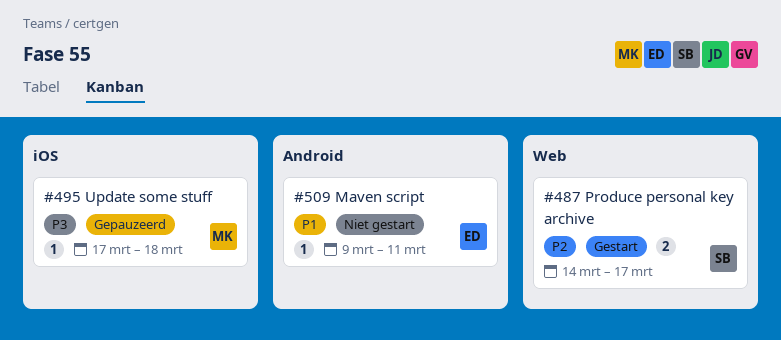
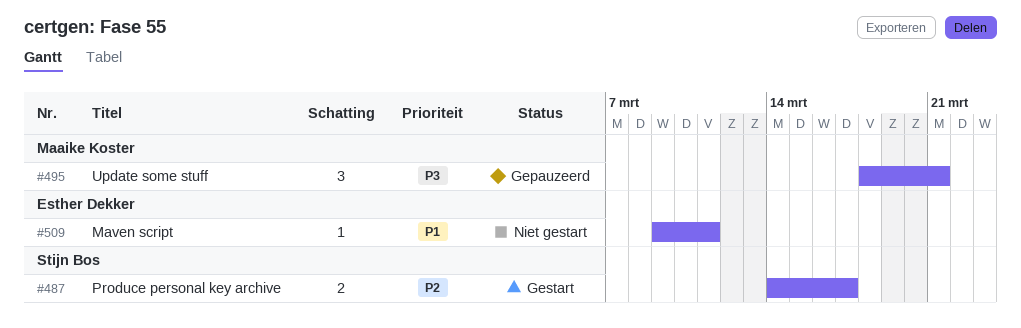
#495, estimate: 1 -> 3
#495, start: Mar 17 -> Mar 18
#495, due: Mar 18 -> Mar 21

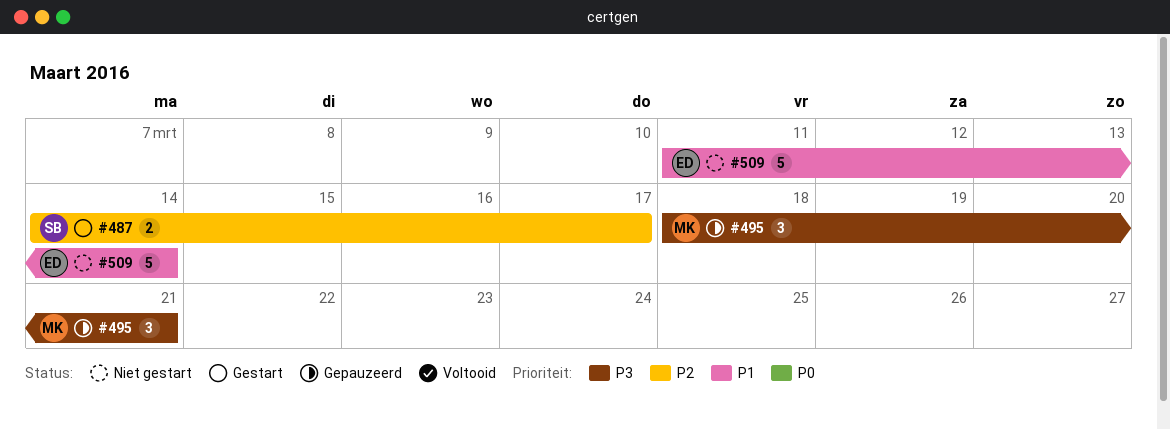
#509, estimate: 1 -> 5
#509, start: Mar 9 -> Mar 11
#509, due: Mar 11 -> Mar 14

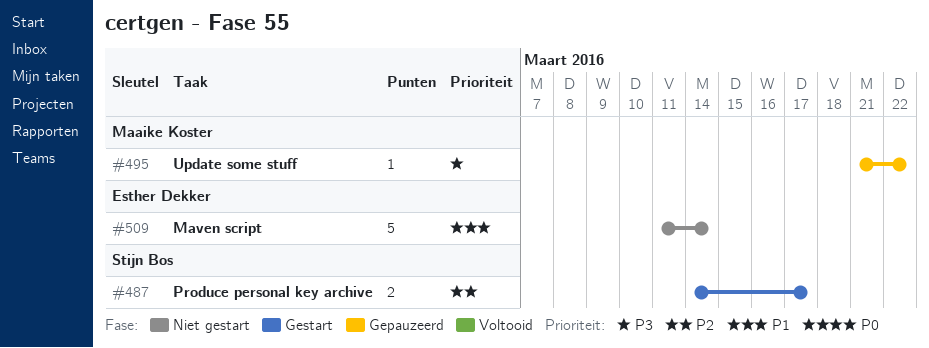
#495, estimate: 3 -> 1
#495, start: Mar 18 -> Mar 21
#495, due: Mar 21 -> Mar 22

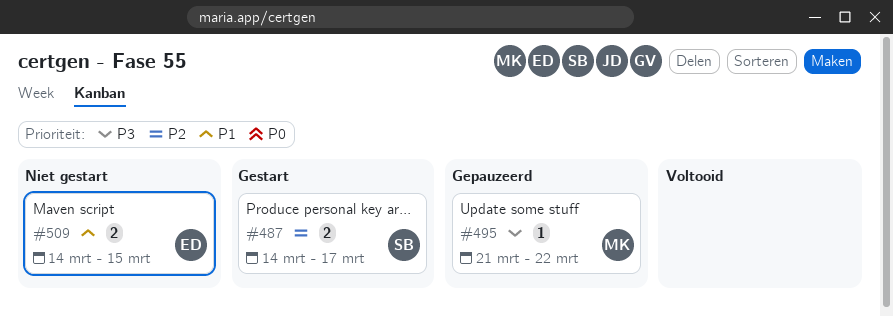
#509, estimate: 5 -> 2
#509, start: Mar 11 -> Mar 14
#509, due: Mar 14 -> Mar 15

